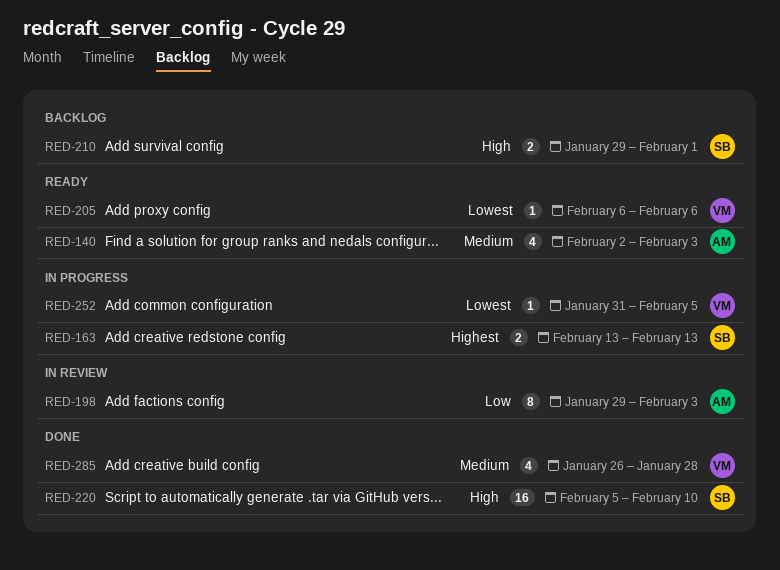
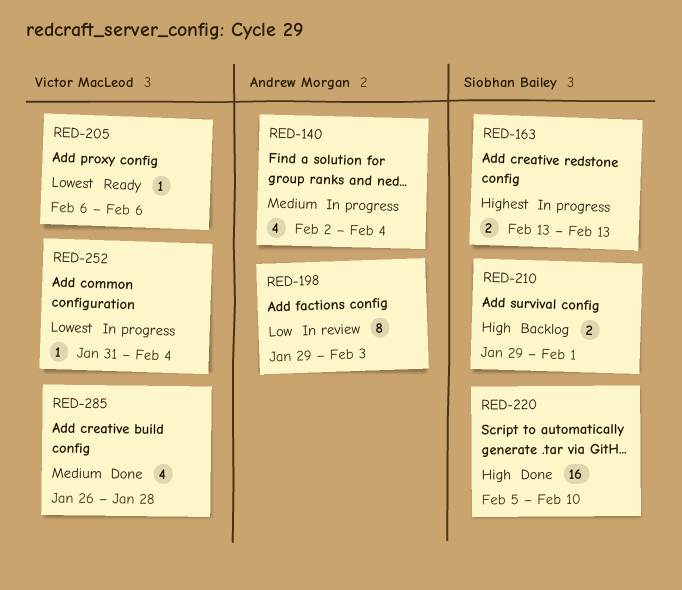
RED-140, status: Ready -> In progress
RED-140, due: Feb 3 -> Feb 4
RED-252, due: Feb 5 -> Feb 4

